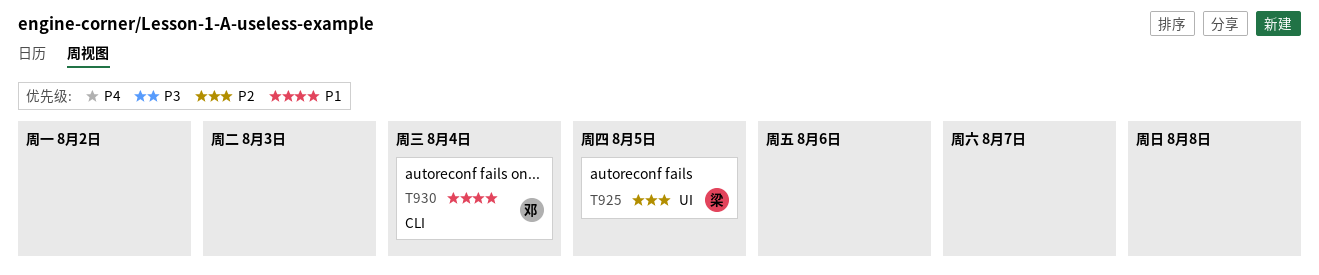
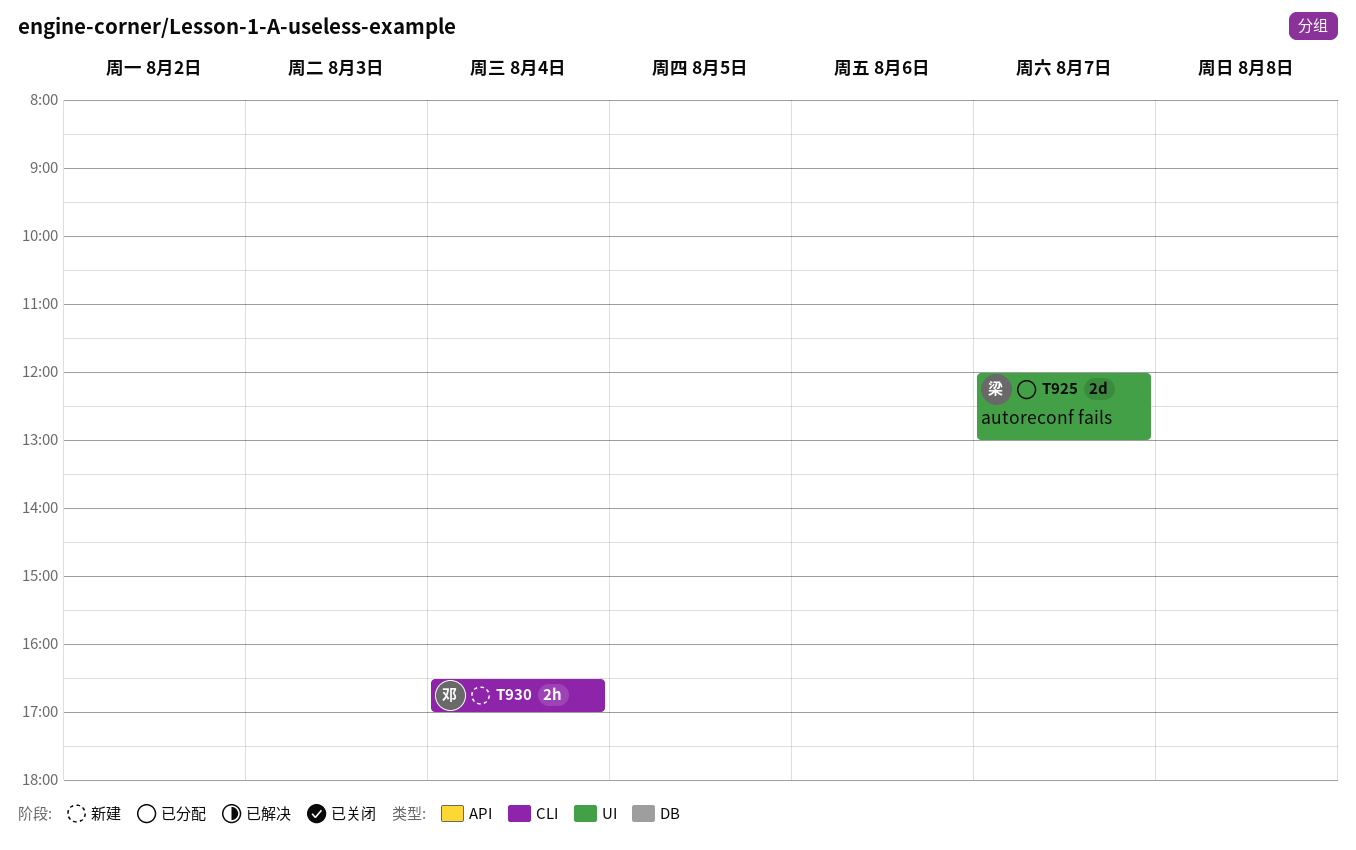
T925, day: Aug 5 -> Aug 7

